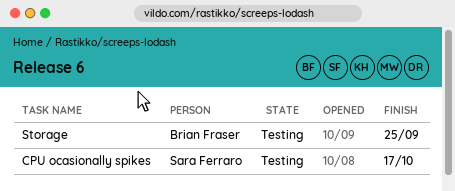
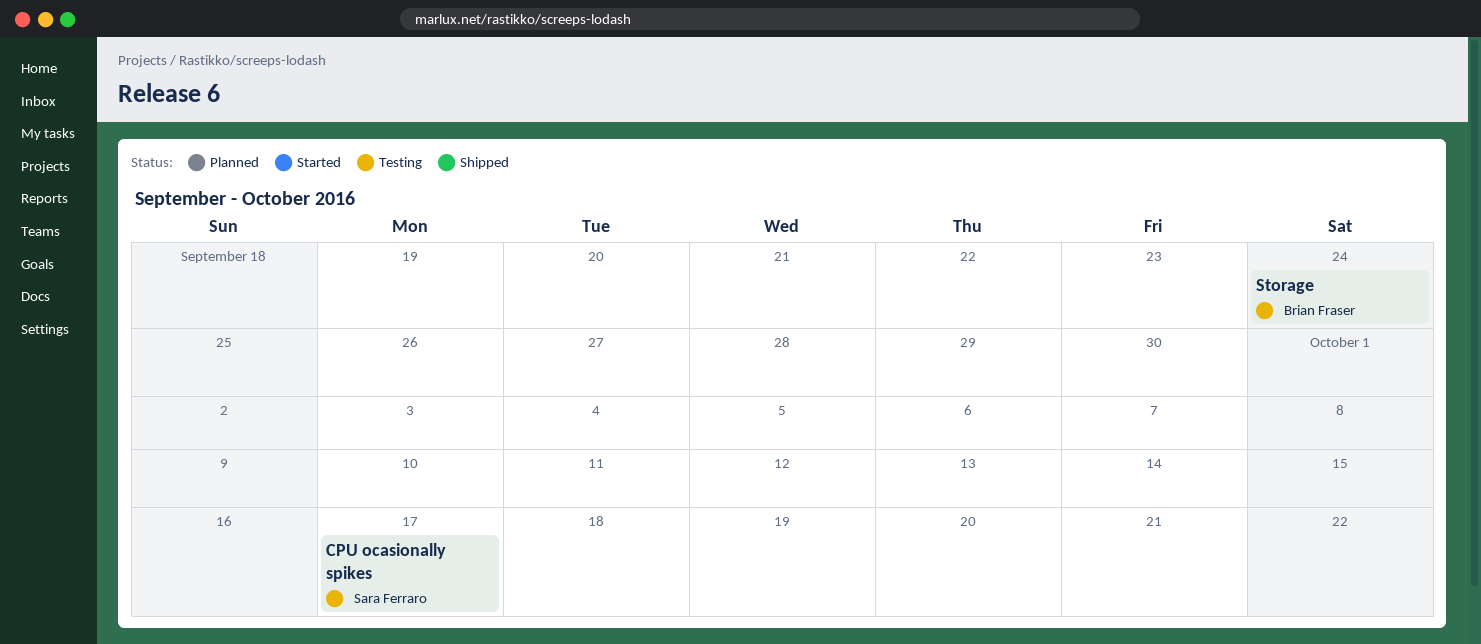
Storage, due: Sep 25 -> Sep 24

